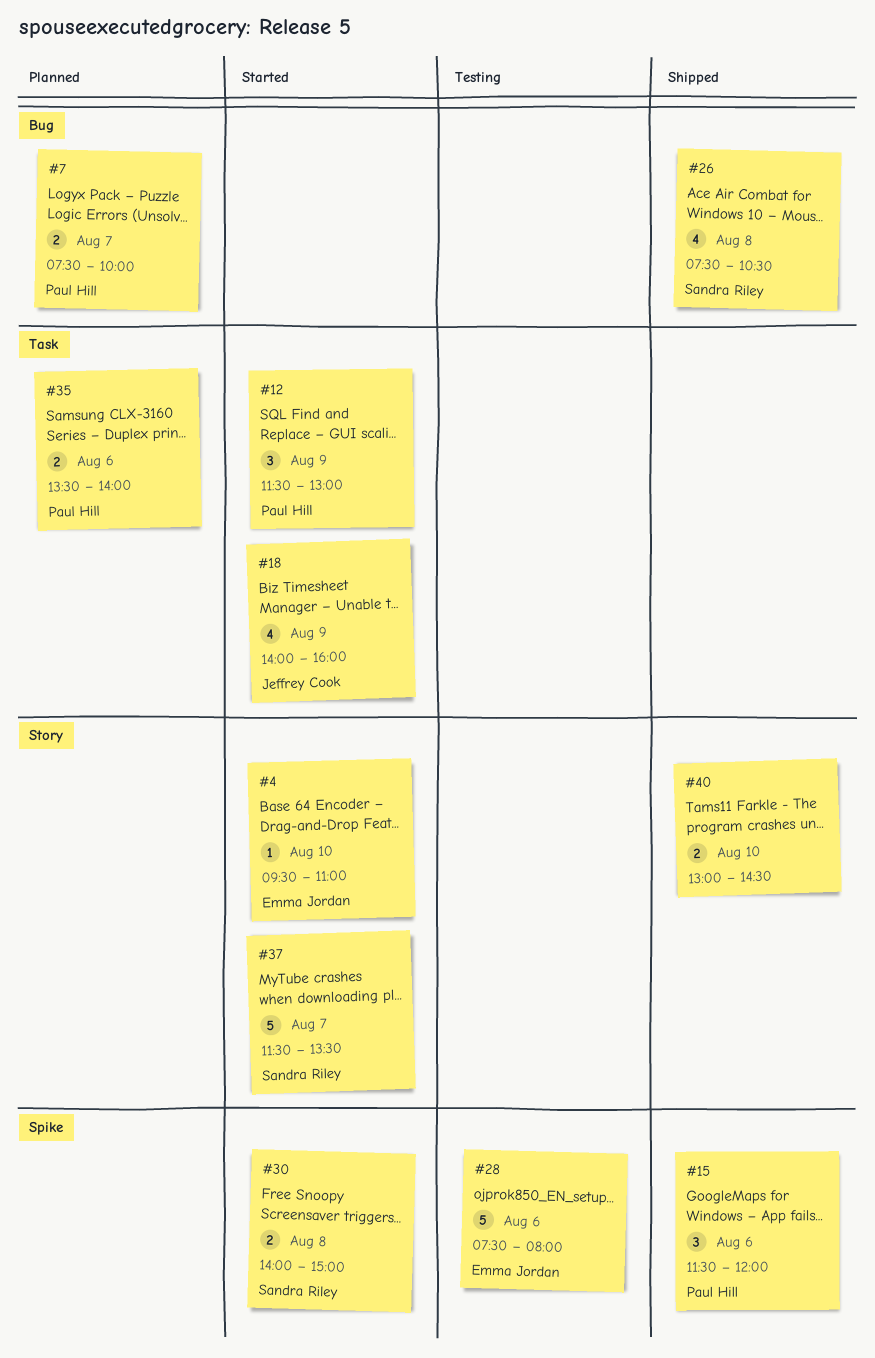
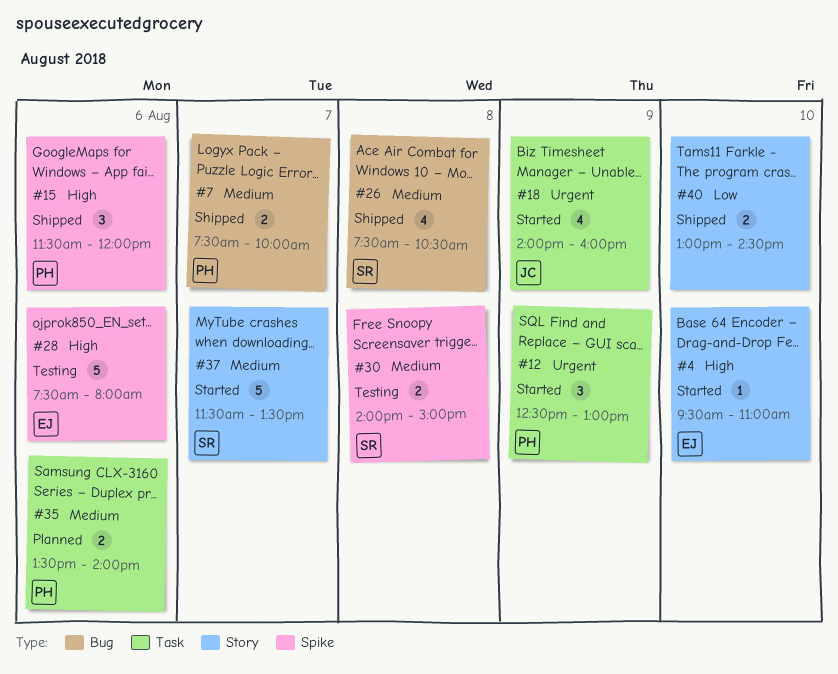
#7, status: Planned -> Shipped
#12, begins: 11:30 -> 12:30
#30, status: Started -> Testing

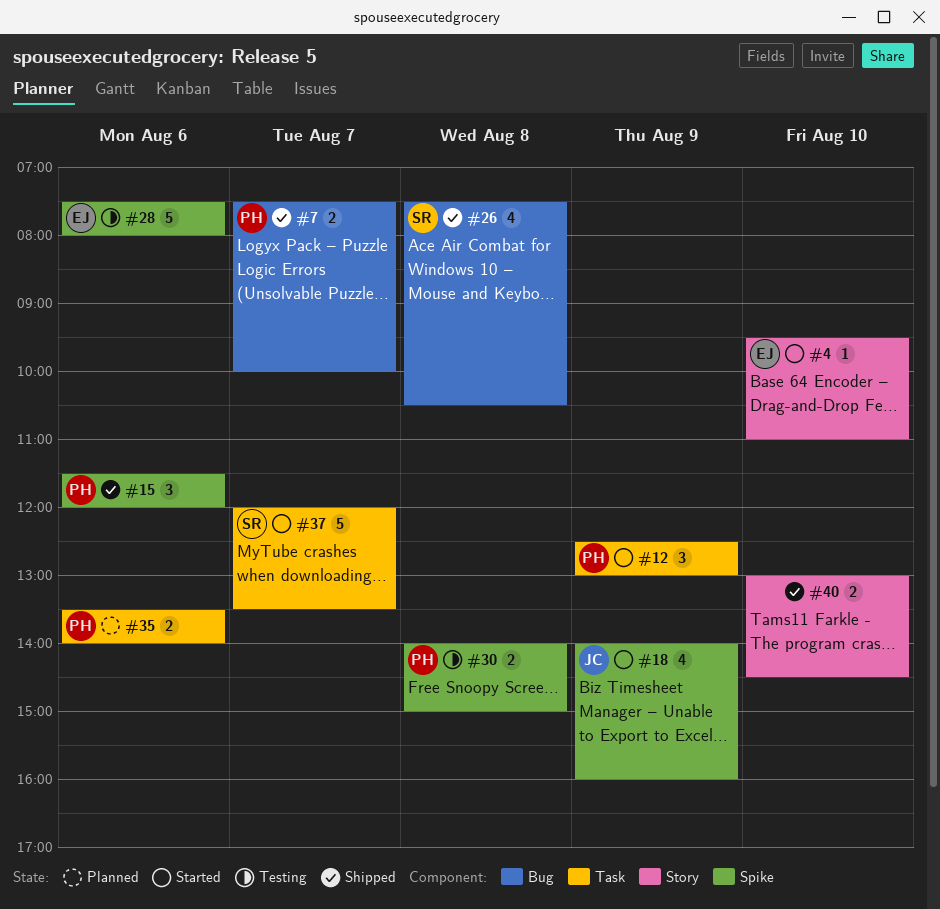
#18, label: Task -> Spike
#30, owner: SR -> PH
#37, label: Story -> Task
#37, begins: 11:30 -> 12:00

